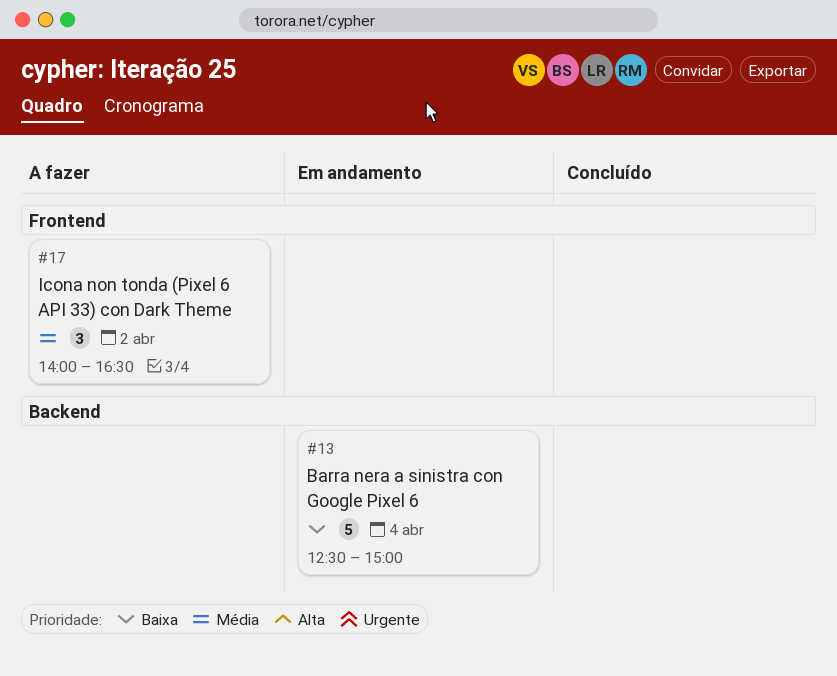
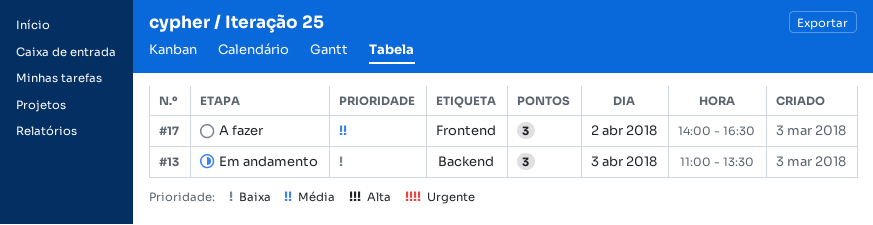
#13, estimate: 5 -> 3
#13, day: Apr 4 -> Apr 3
#13, begins: 12:30 -> 11:00
#13, ends: 15:00 -> 13:30

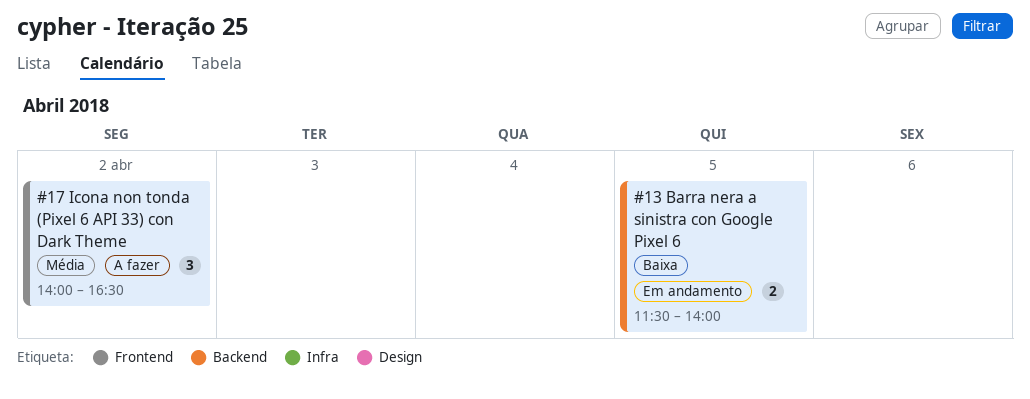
#13, estimate: 3 -> 2
#13, day: Apr 3 -> Apr 5
#13, begins: 11:00 -> 11:30
#13, ends: 13:30 -> 14:00

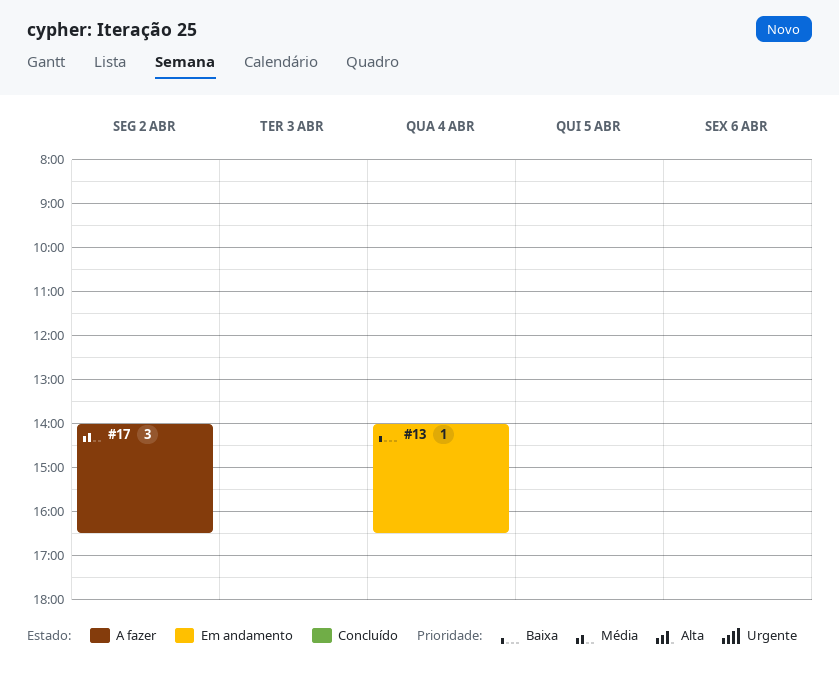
#13, estimate: 2 -> 1
#13, day: Apr 5 -> Apr 4
#13, begins: 11:30 -> 14:00
#13, ends: 14:00 -> 16:30

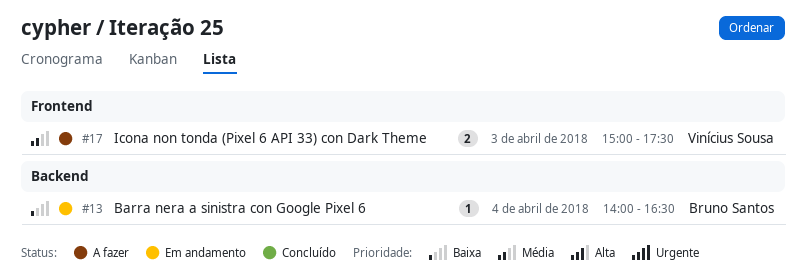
#17, estimate: 3 -> 2
#17, day: Apr 2 -> Apr 3
#17, begins: 14:00 -> 15:00
#17, ends: 16:30 -> 17:30

